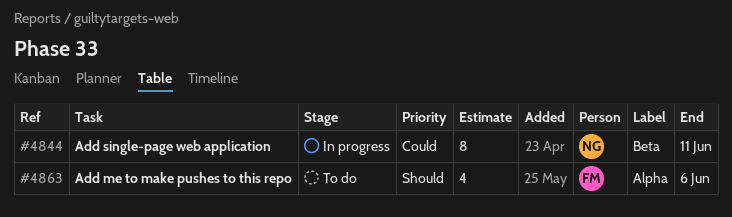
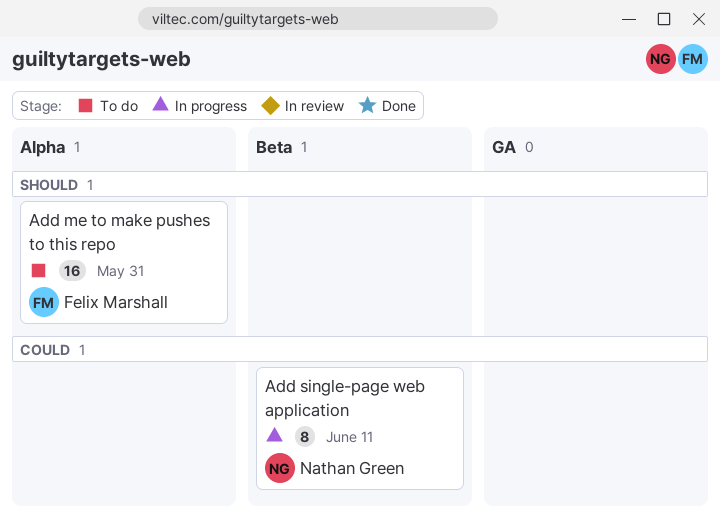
Add me to make pushes to this repo, estimate: 4 -> 16
Add me to make pushes to this repo, due: Jun 6 -> May 31

